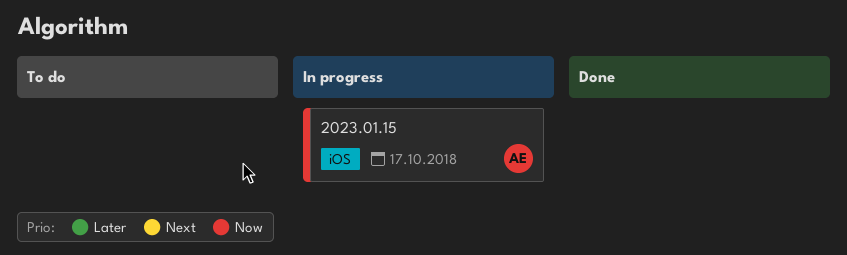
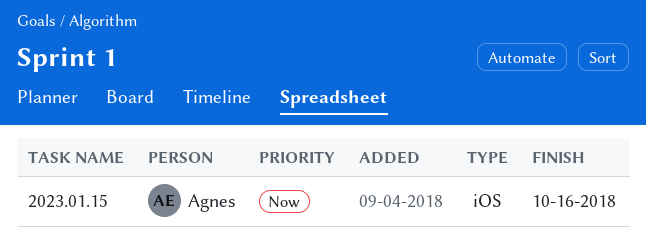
2023.01.15, due: Oct 17 -> Oct 16

